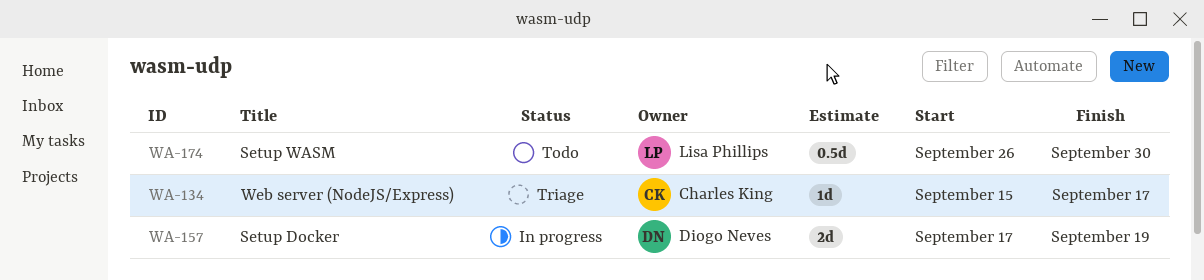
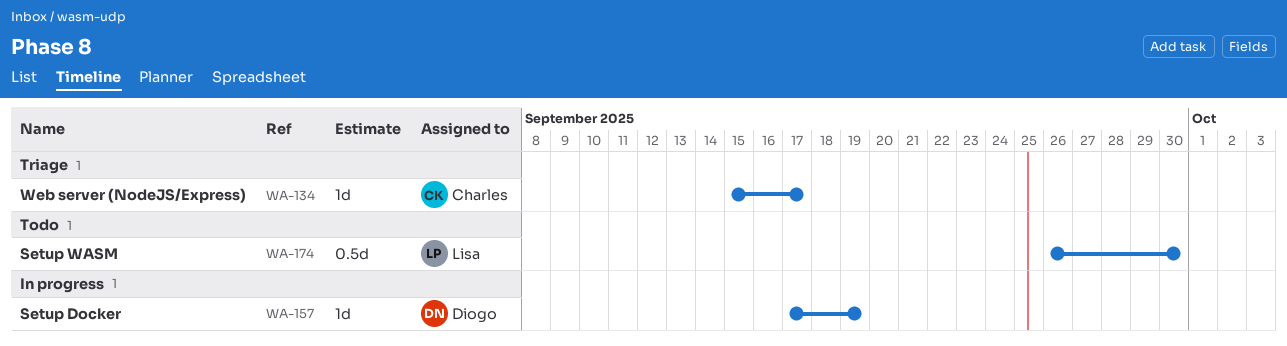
WA-157, estimate: 2d -> 1d

